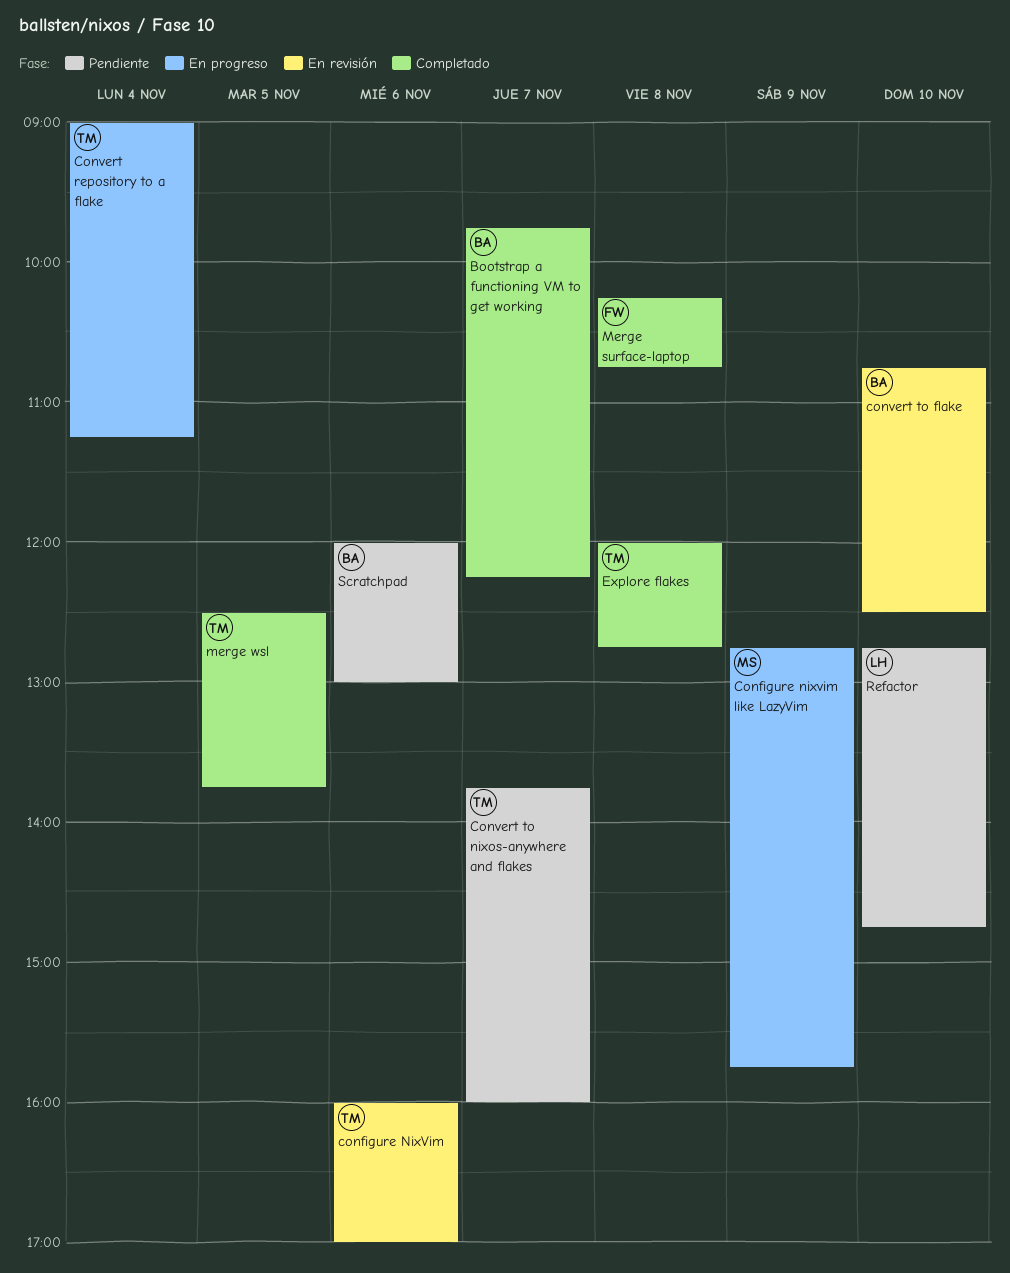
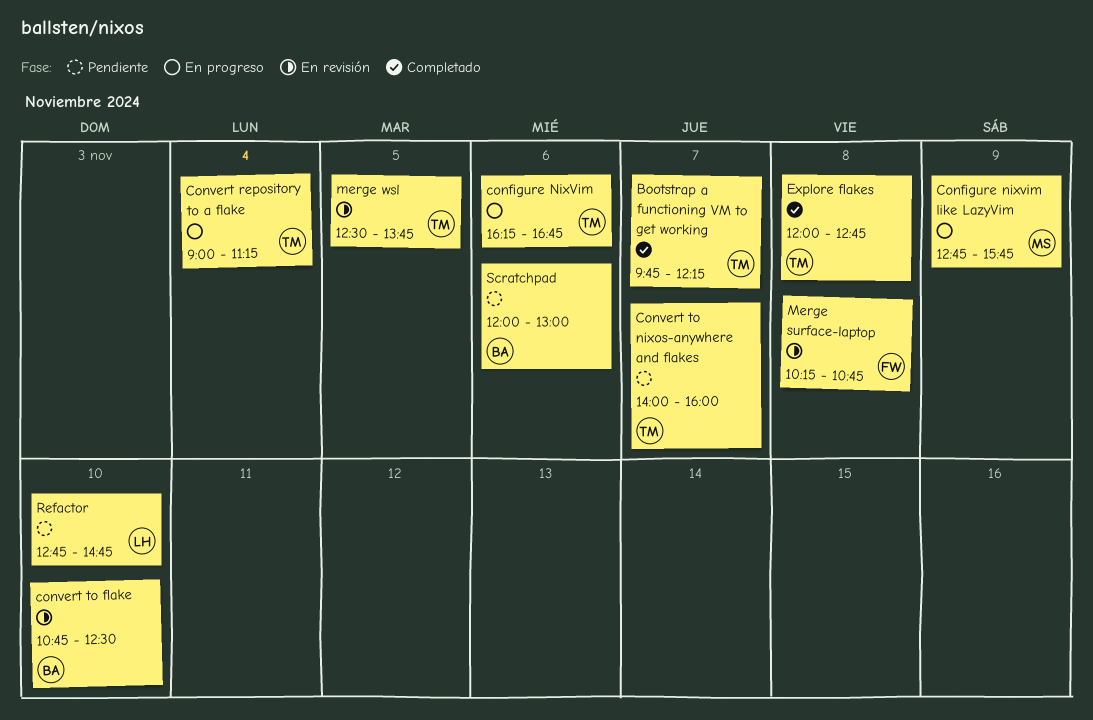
Bootstrap a functioning VM to get working, owner: BA -> TM
configure NixVim, status: En revisión -> En progreso
configure NixVim, begins: 16:00 -> 16:15
configure NixVim, ends: 17:00 -> 16:45
Convert to nixos-anywhere and flakes, begins: 13:45 -> 14:00
Merge surface-laptop, status: Completado -> En revisión
merge wsl, status: Completado -> En revisión

